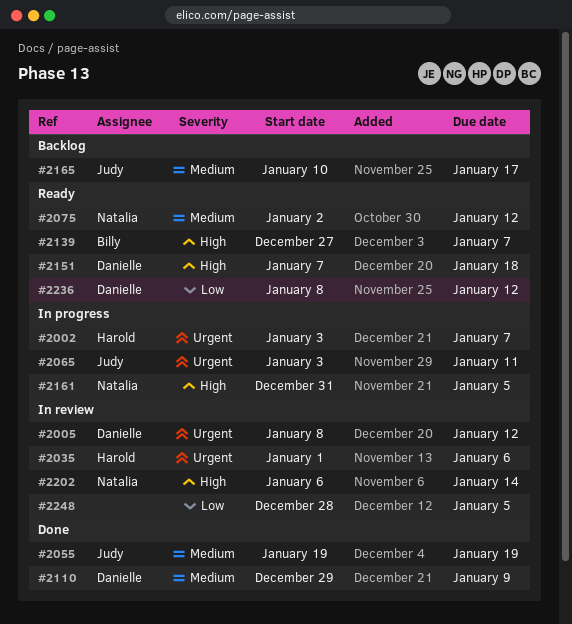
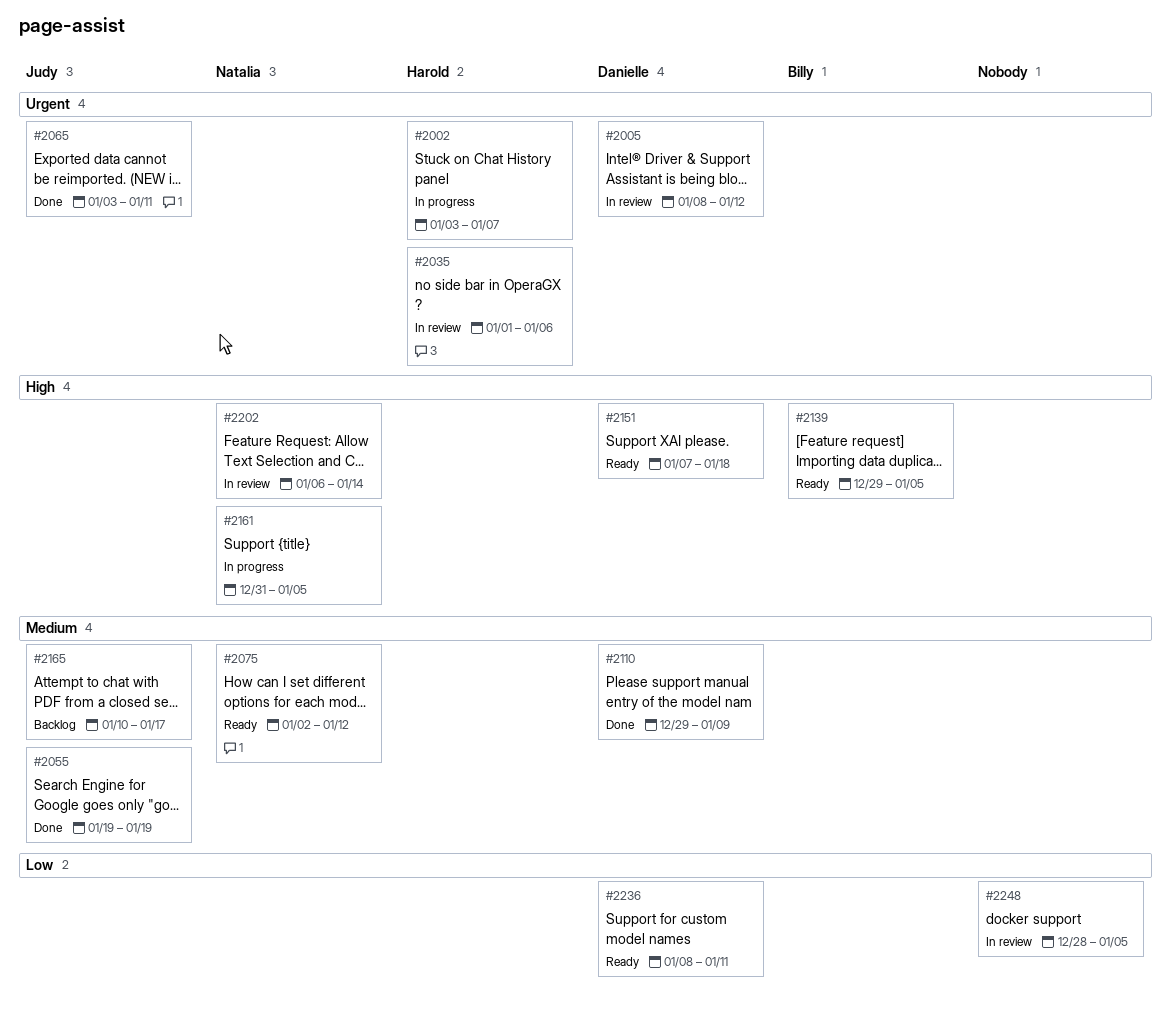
#2065, status: In progress -> Done
#2139, start: Dec 27 -> Dec 29
#2139, due: Jan 7 -> Jan 5
#2236, due: Jan 12 -> Jan 11

